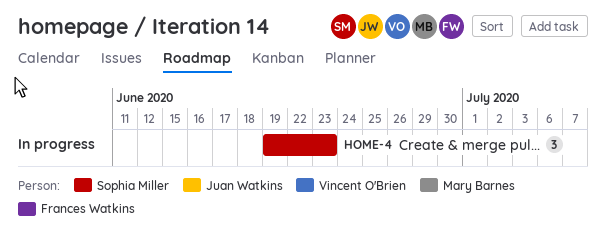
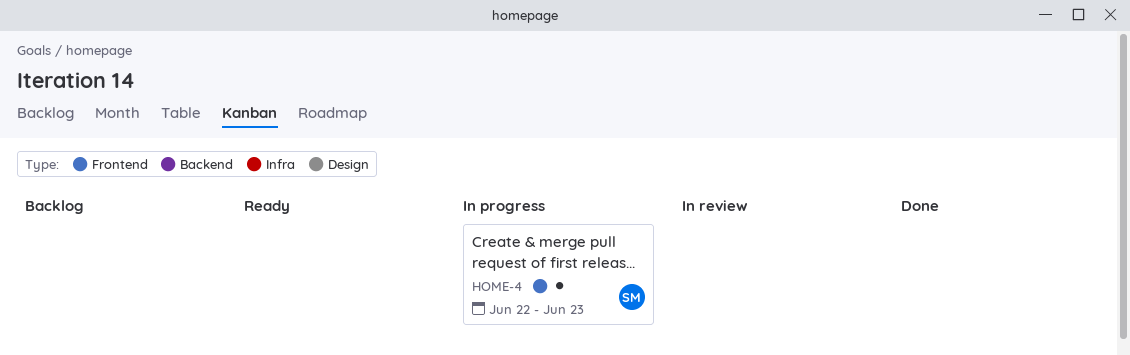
HOME-4, estimate: 3 -> 1
HOME-4, start: Jun 19 -> Jun 22

